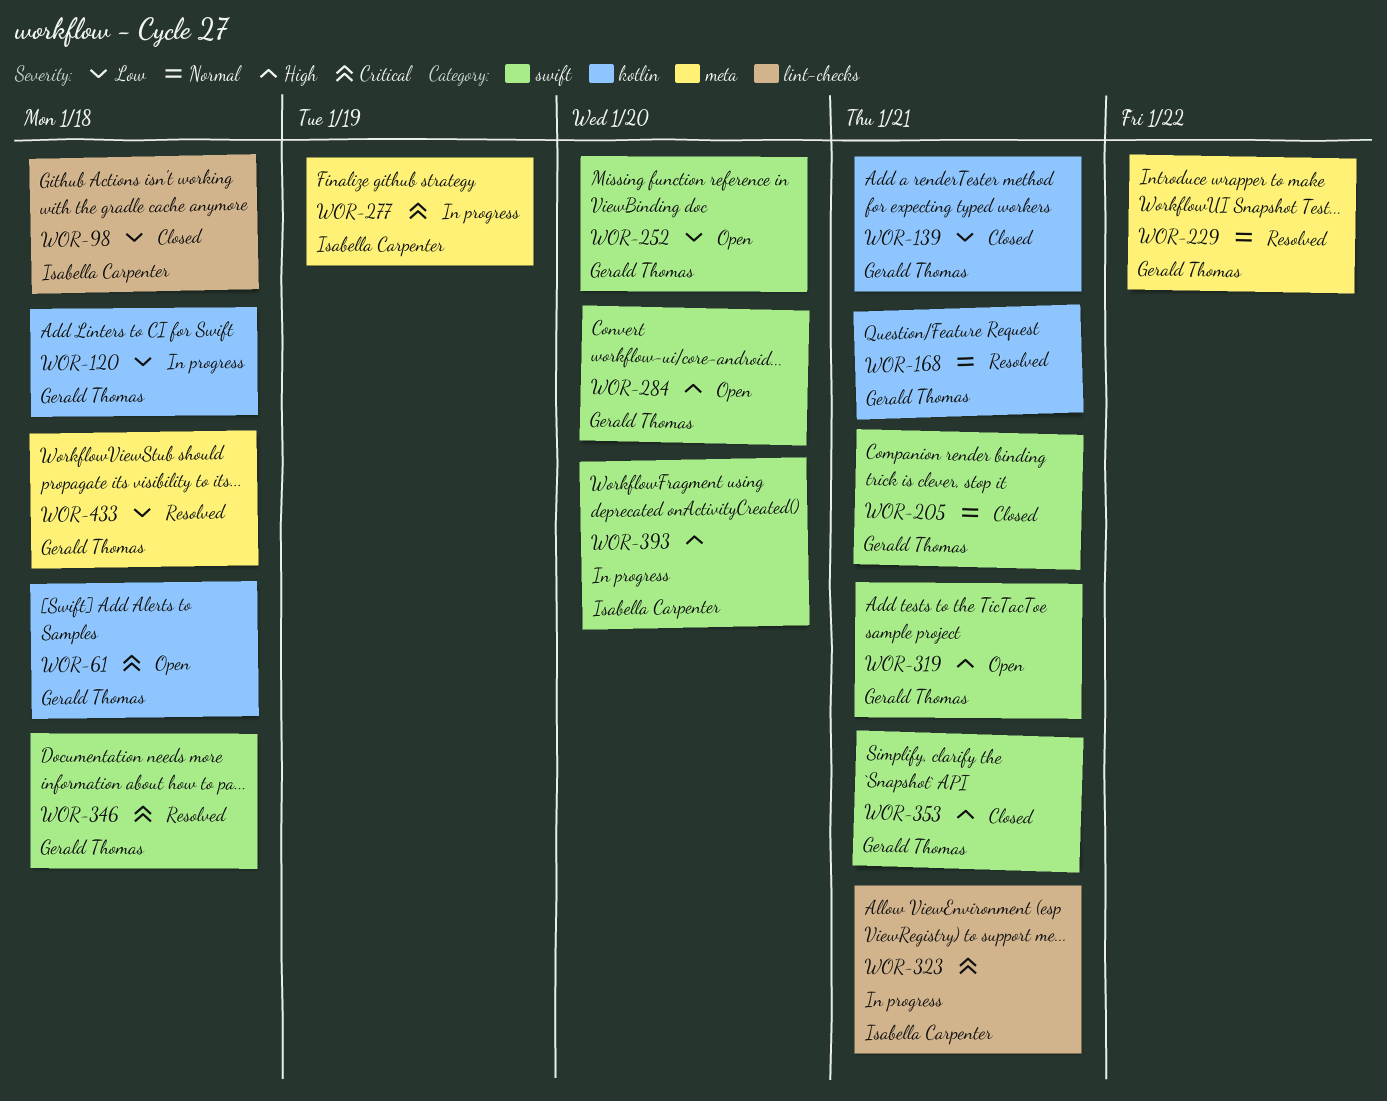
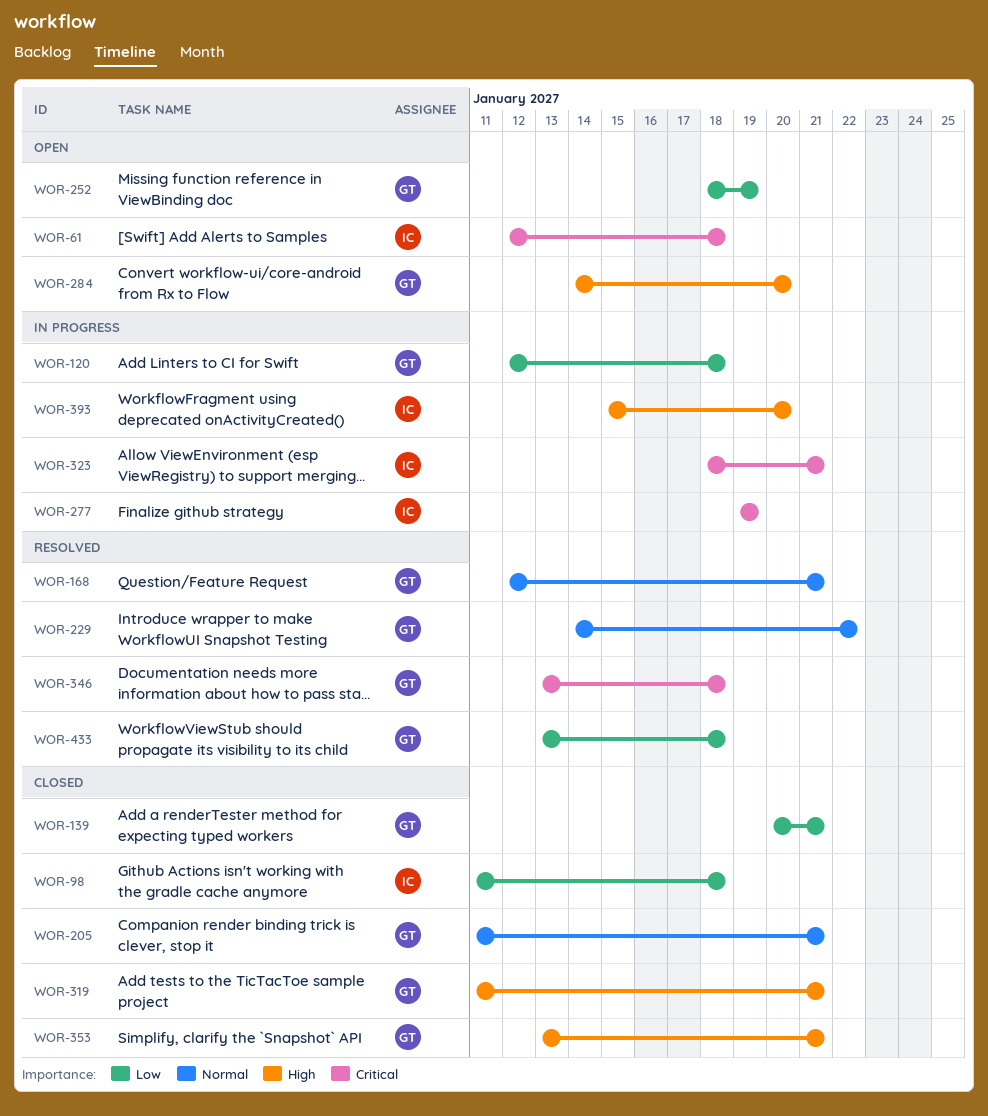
WOR-61, owner: Gerald Thomas -> Isabella Carpenter
WOR-252, due: Jan 20 -> Jan 19
WOR-319, status: Open -> Closed

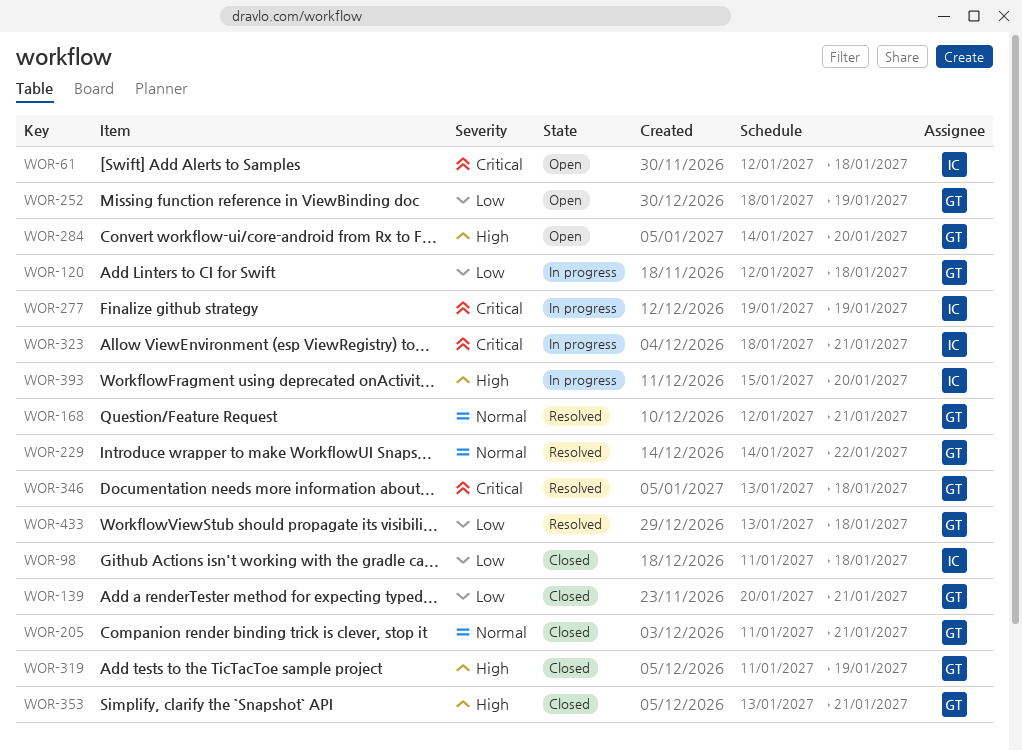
WOR-319, due: Jan 21 -> Jan 19

